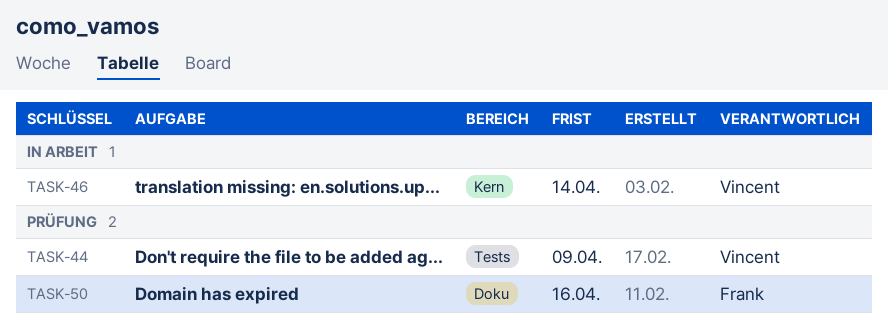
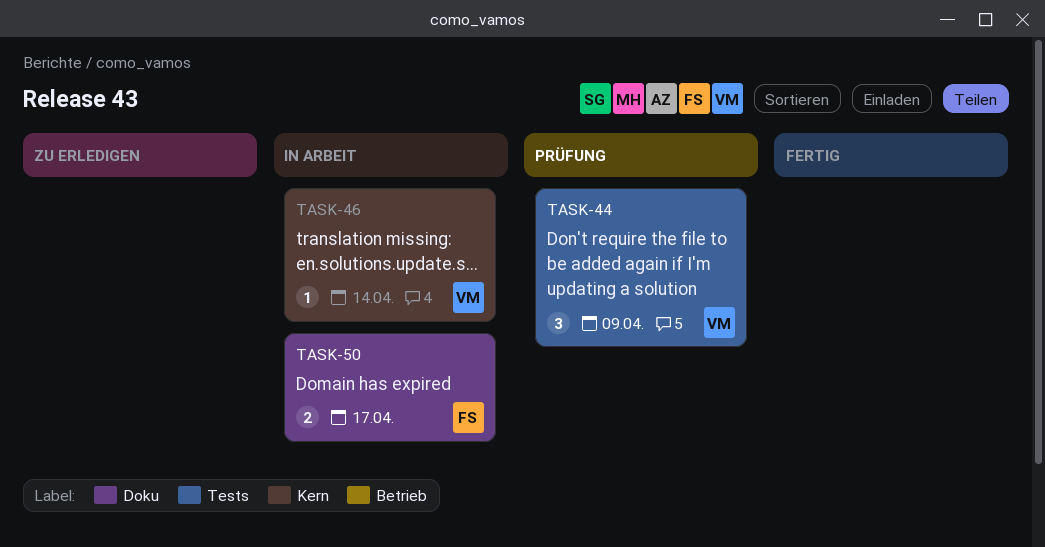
TASK-50, status: Prüfung -> In Arbeit
TASK-50, due: Apr 16 -> Apr 17

